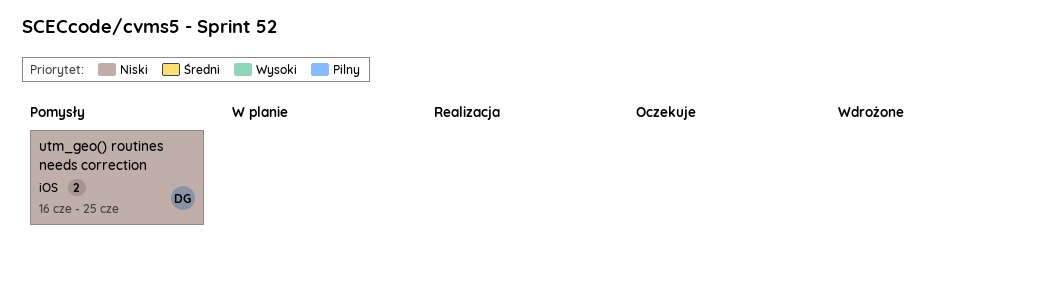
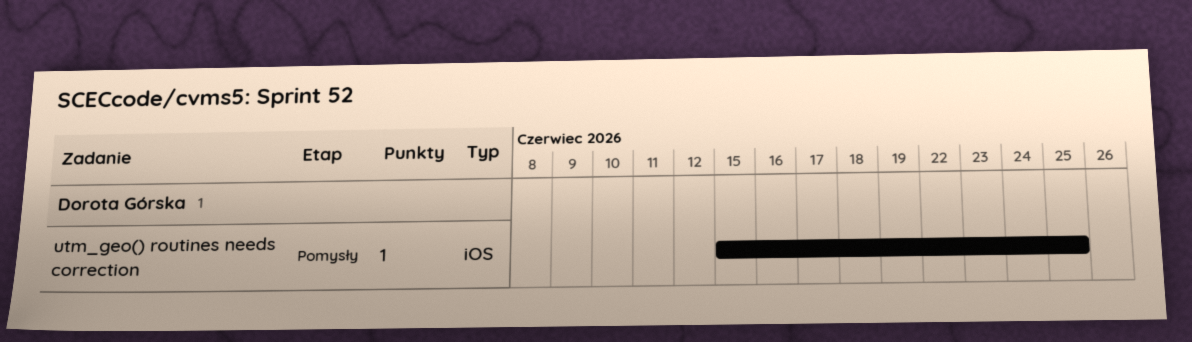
utm_geo() routines needs correction, estimate: 2 -> 1
utm_geo() routines needs correction, start: Jun 16 -> Jun 15

